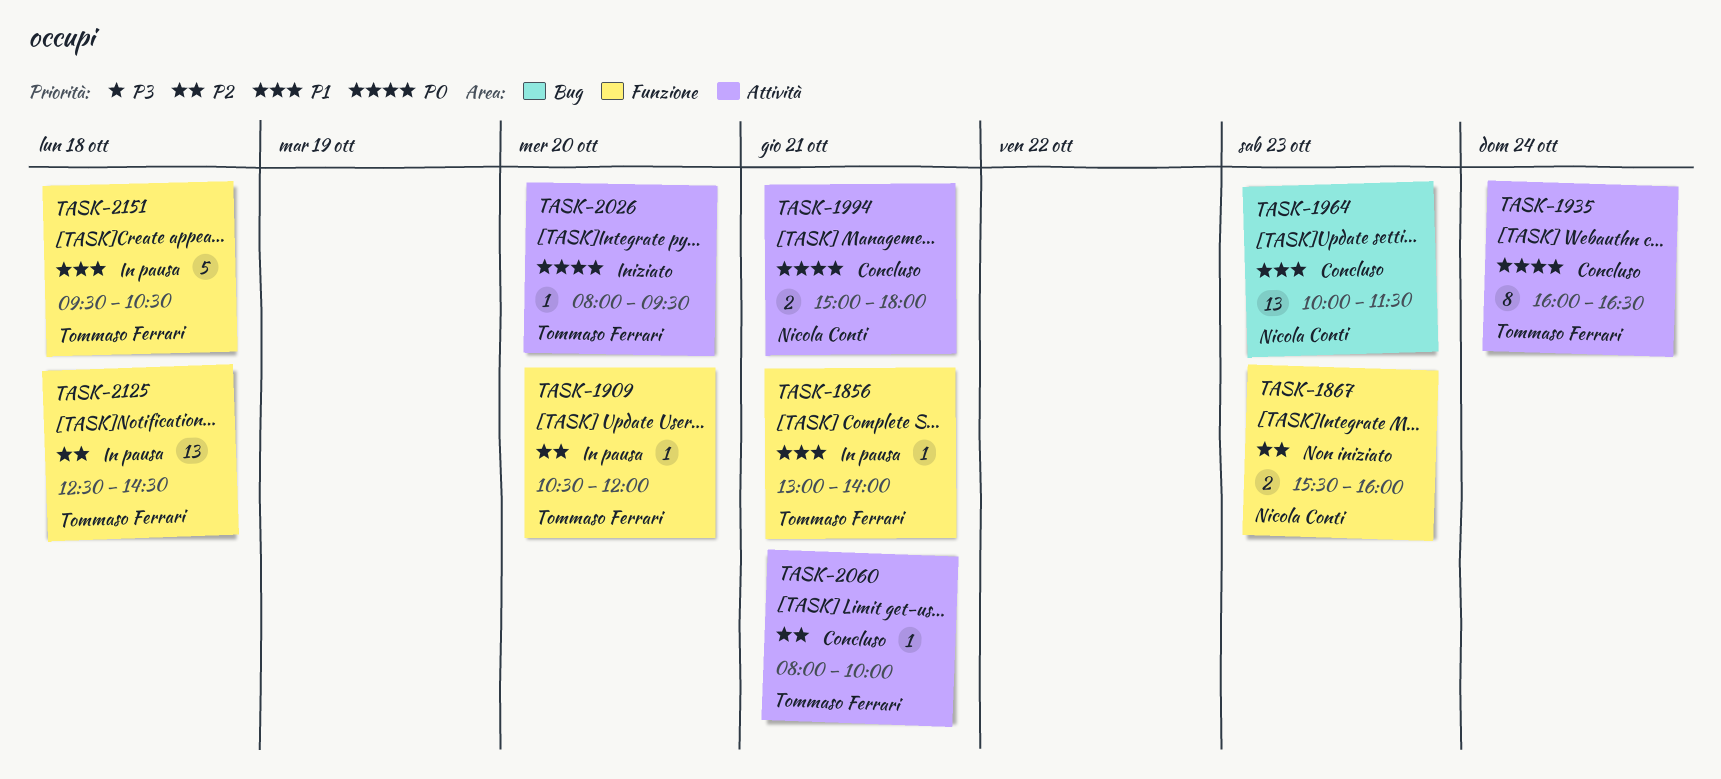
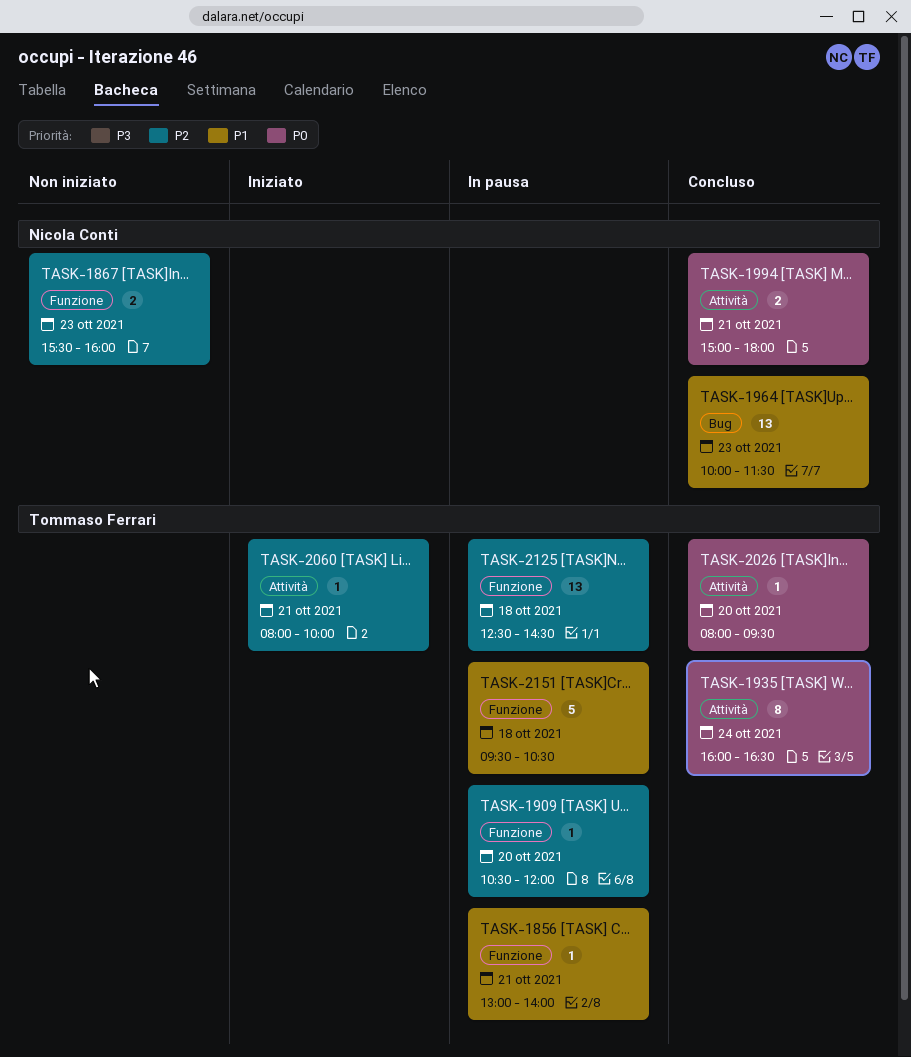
TASK-2026, status: Iniziato -> Concluso
TASK-2060, status: Concluso -> Iniziato

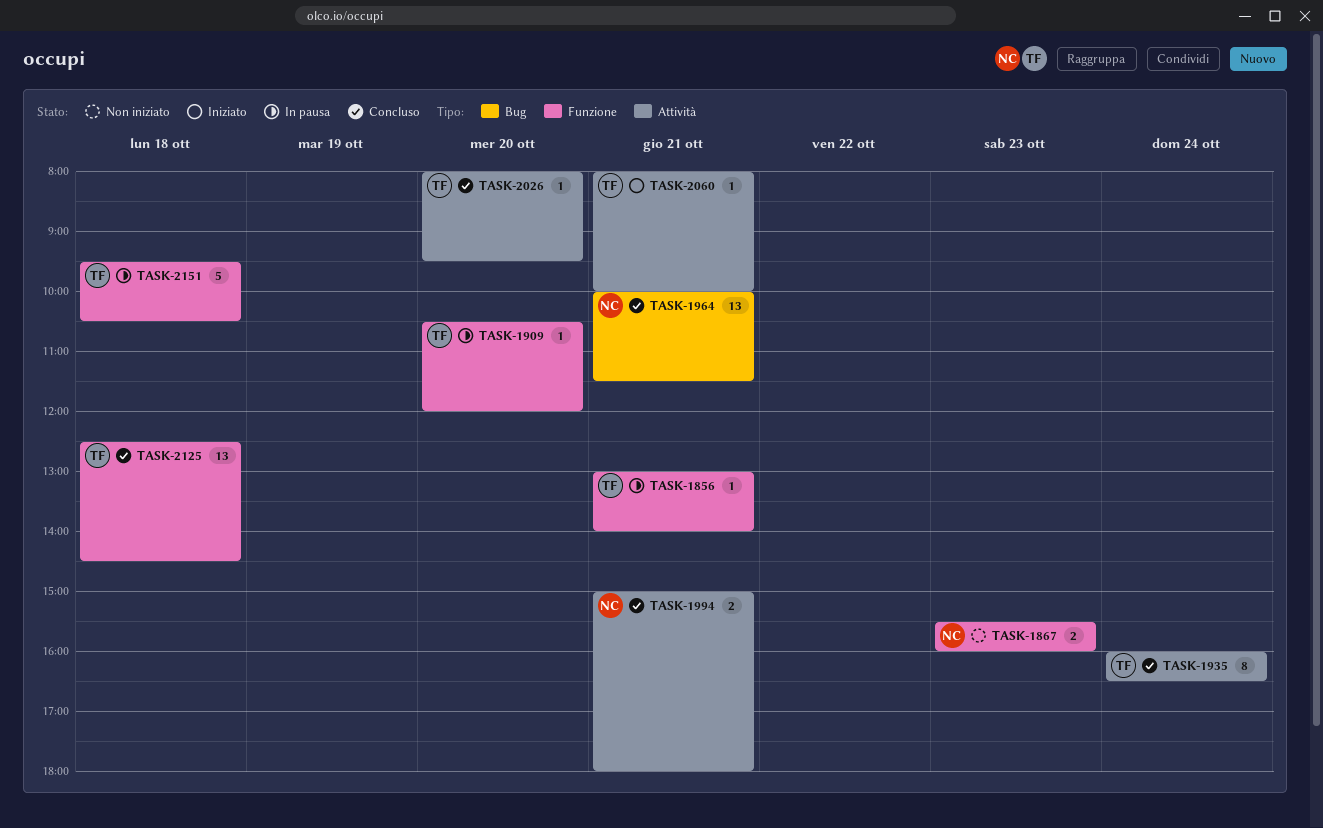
TASK-1964, day: Oct 23 -> Oct 21
TASK-2125, status: In pausa -> Concluso

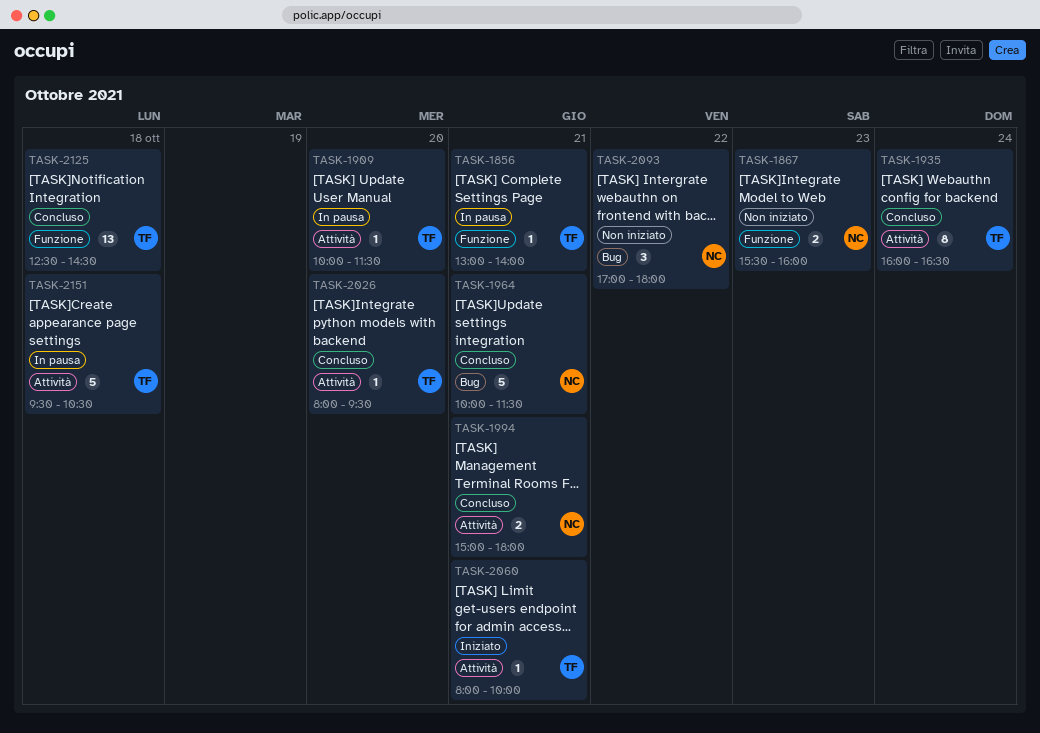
TASK-1909, label: Funzione -> Attività
TASK-1909, begins: 10:30 -> 10:00
TASK-1909, ends: 12:00 -> 11:30
TASK-1964, estimate: 13 -> 5
TASK-2093: none -> present
TASK-2151, label: Funzione -> Attività

